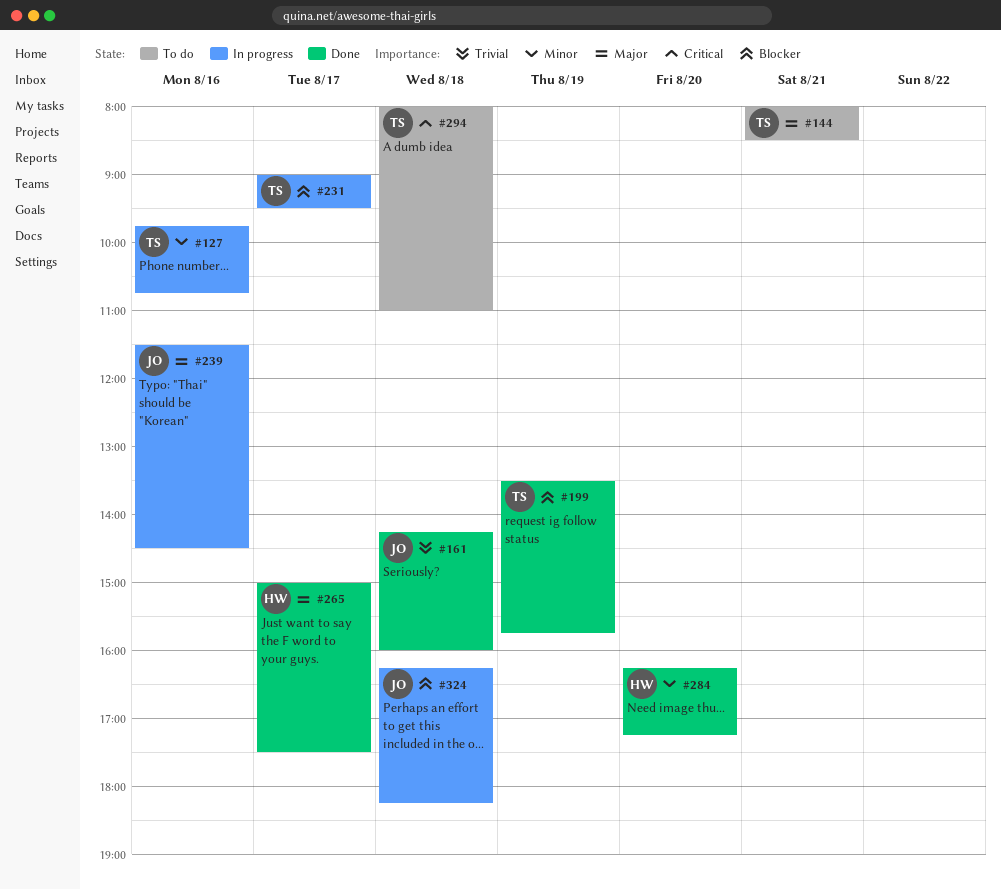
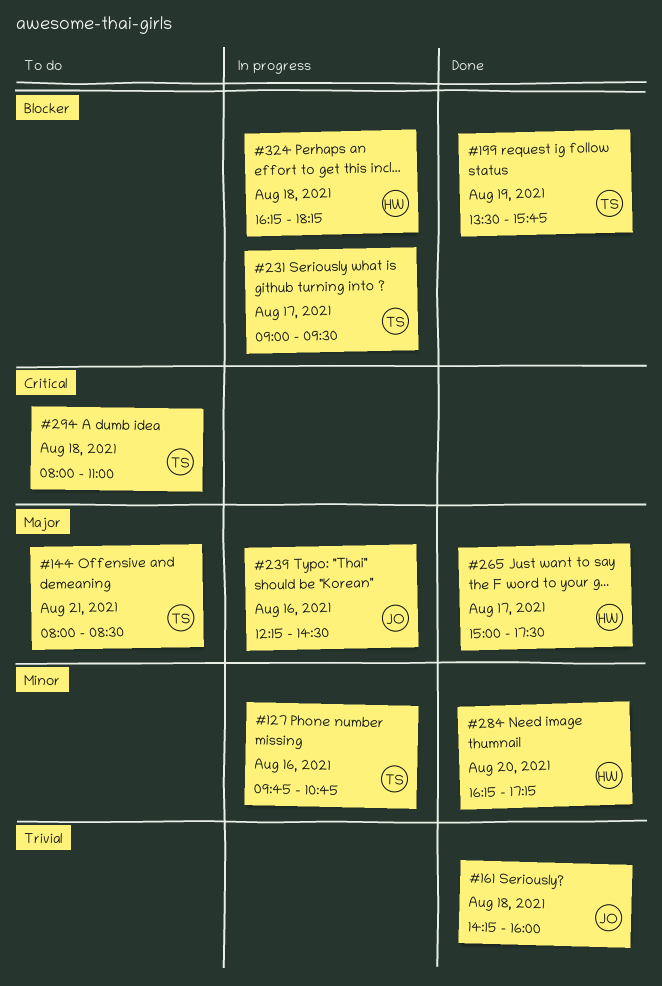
#239, begins: 11:30 -> 12:15
#324, owner: JO -> HW

